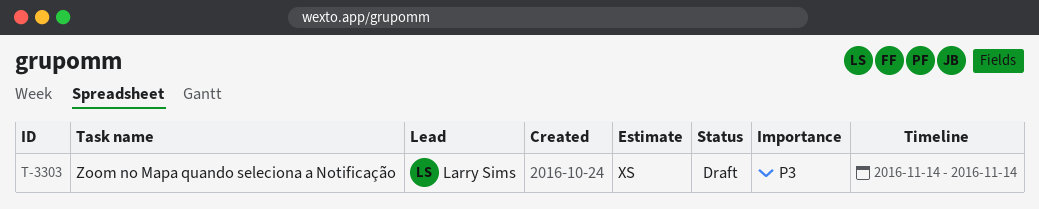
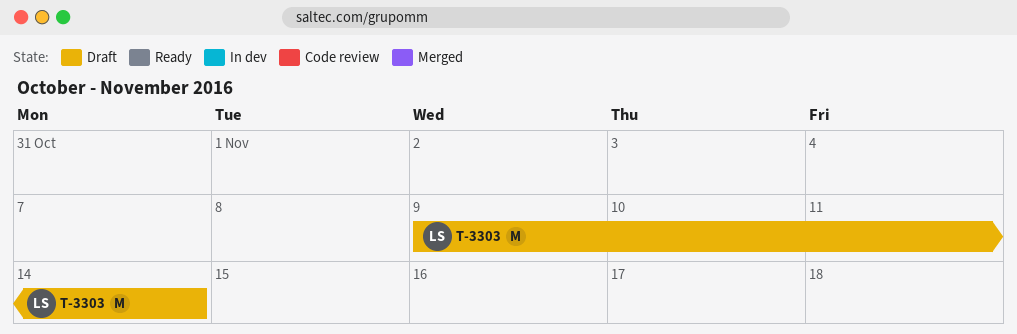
T-3303, estimate: XS -> M
T-3303, start: Nov 14 -> Nov 9

